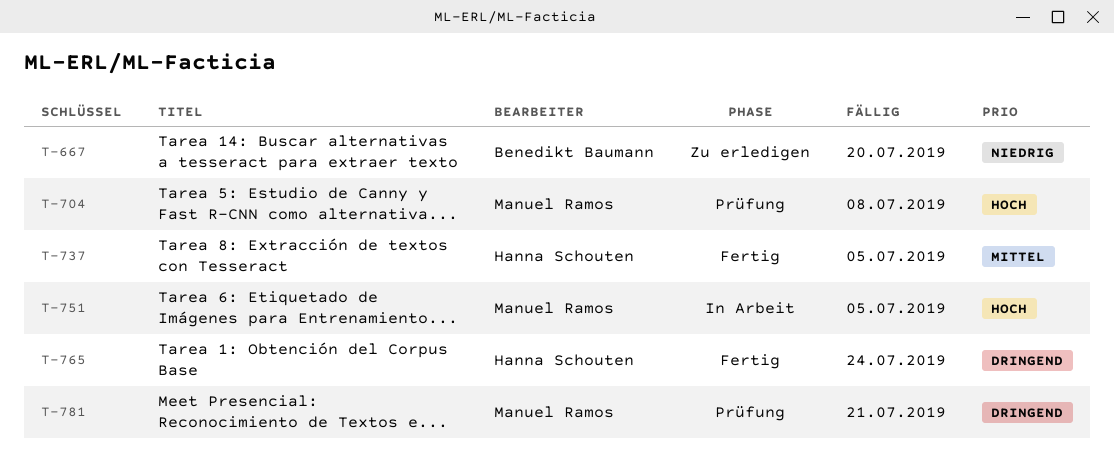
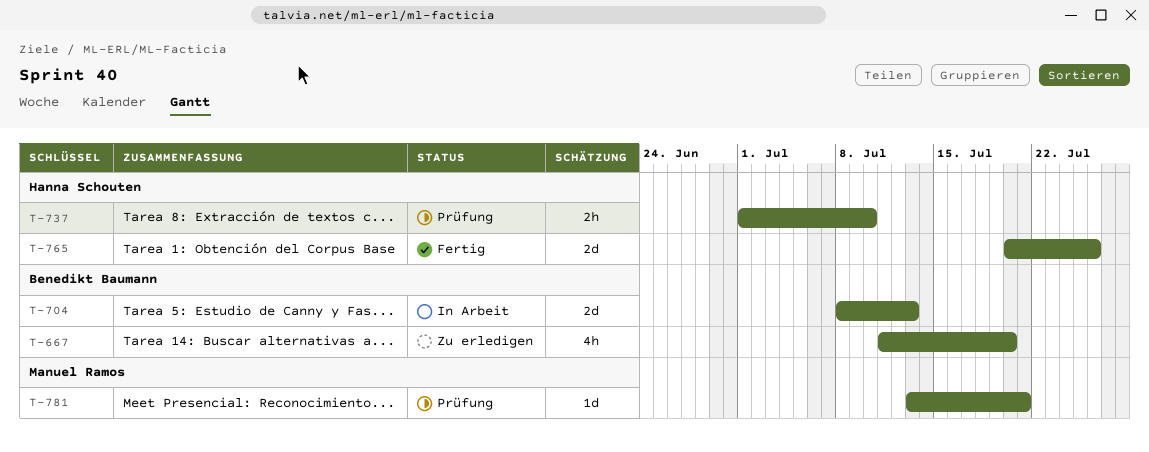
T-704, status: Prüfung -> In Arbeit
T-704, owner: Manuel Ramos -> Benedikt Baumann
T-704, due: Jul 8 -> Jul 13
T-737, status: Fertig -> Prüfung
T-737, due: Jul 5 -> Jul 10
T-751: present -> none
T-765, due: Jul 24 -> Jul 26

